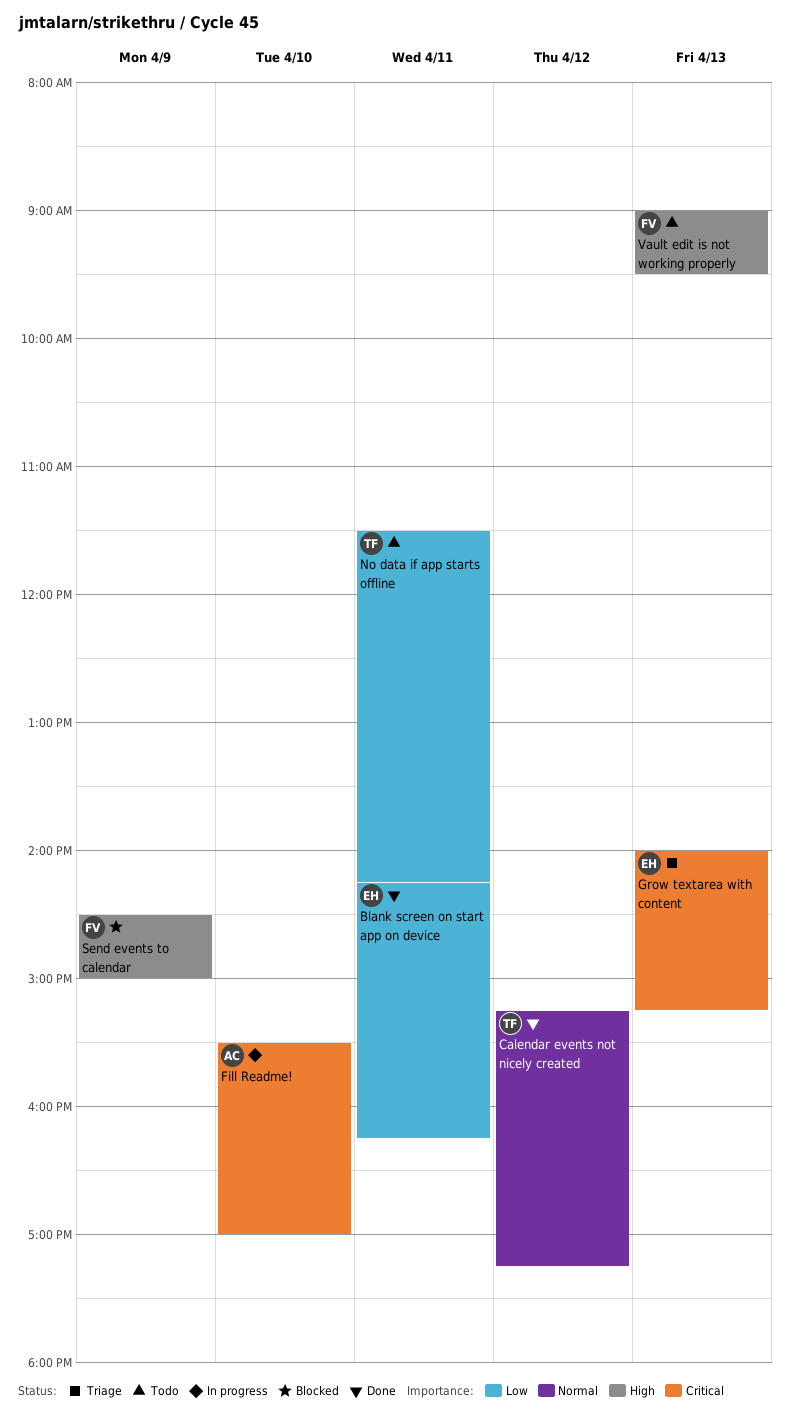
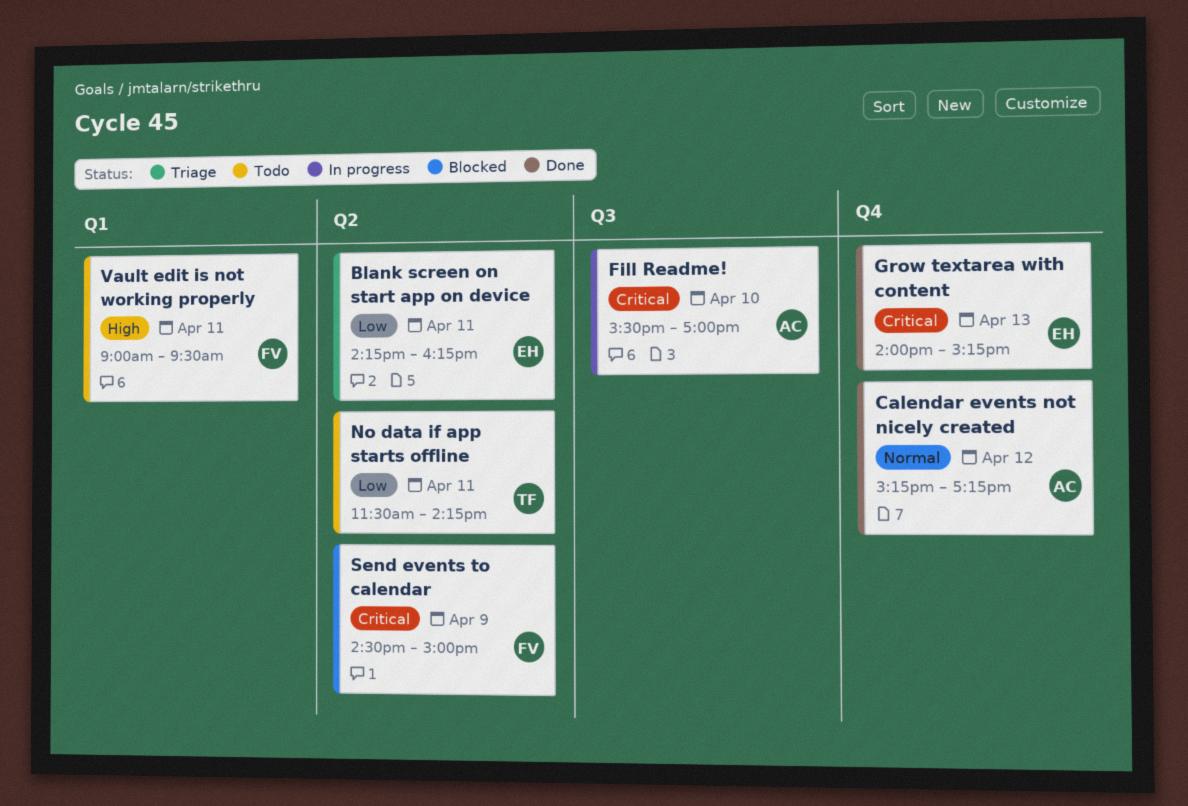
Blank screen on start app on device, status: Done -> Triage
Calendar events not nicely created, owner: TF -> AC
Grow textarea with content, status: Triage -> Done
Send events to calendar, priority: High -> Critical
Vault edit is not working properly, day: Apr 13 -> Apr 11

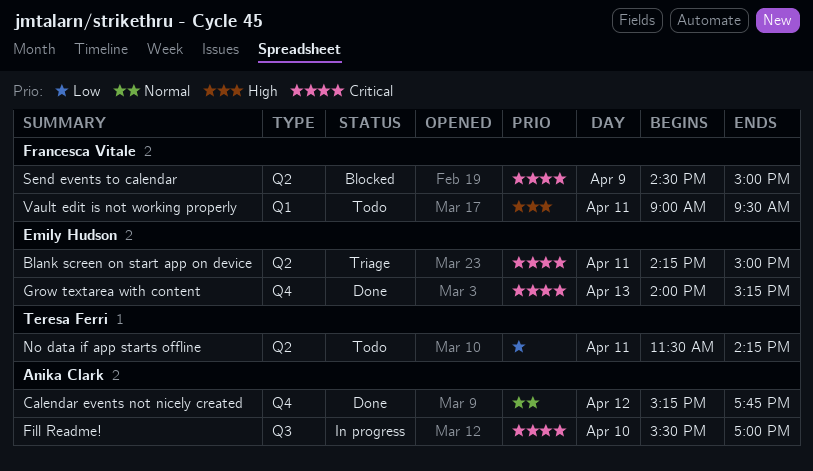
Blank screen on start app on device, priority: Low -> Critical
Blank screen on start app on device, ends: 16:15 -> 15:00
Calendar events not nicely created, ends: 17:15 -> 17:45

